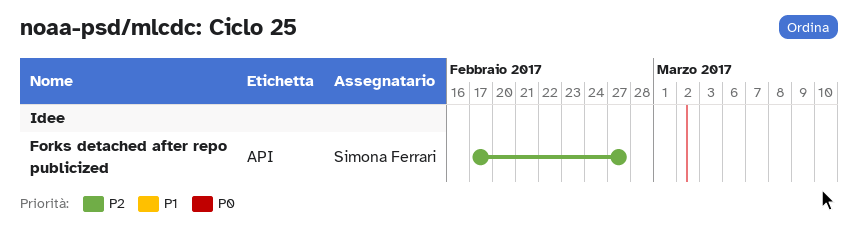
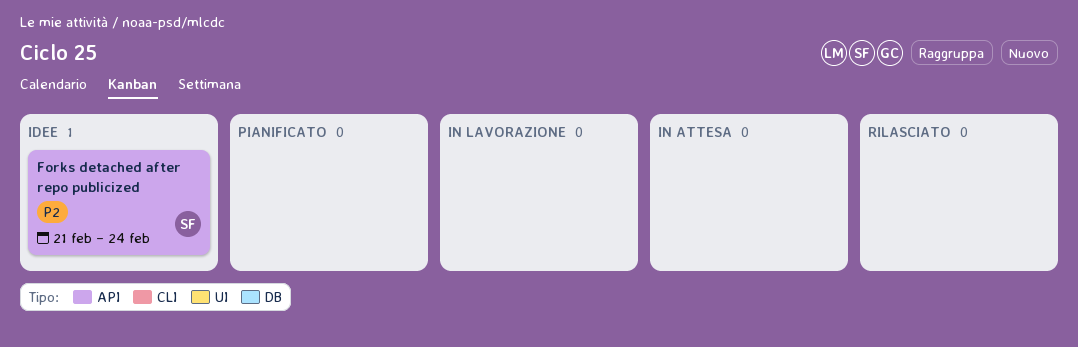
Forks detached after repo publicized, start: Feb 17 -> Feb 21
Forks detached after repo publicized, due: Feb 27 -> Feb 24

